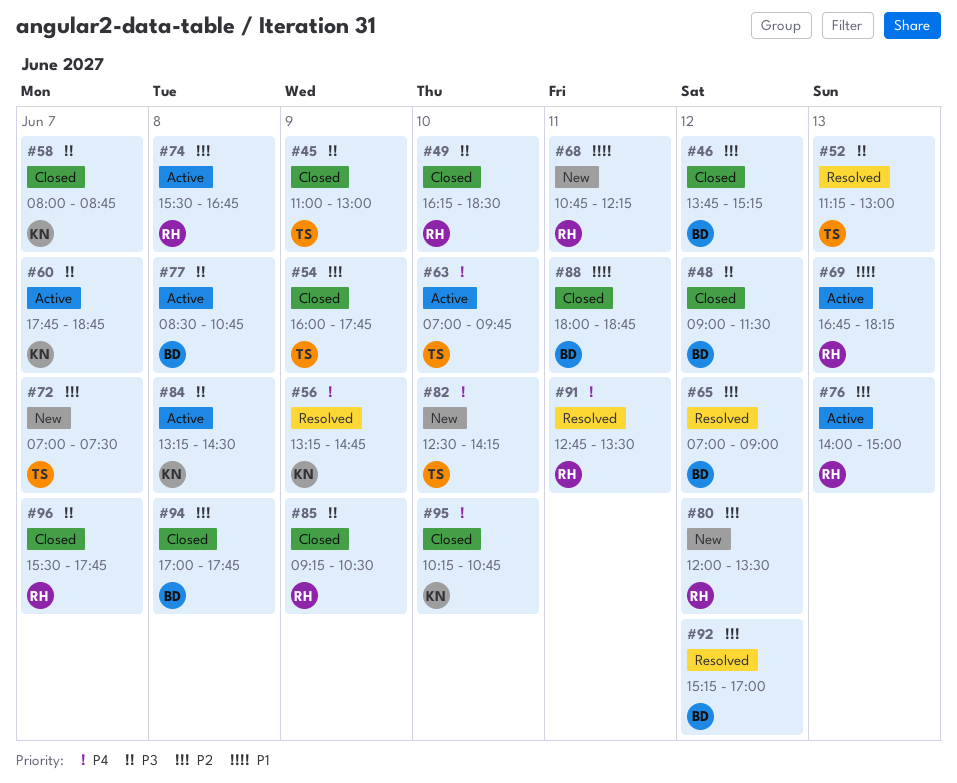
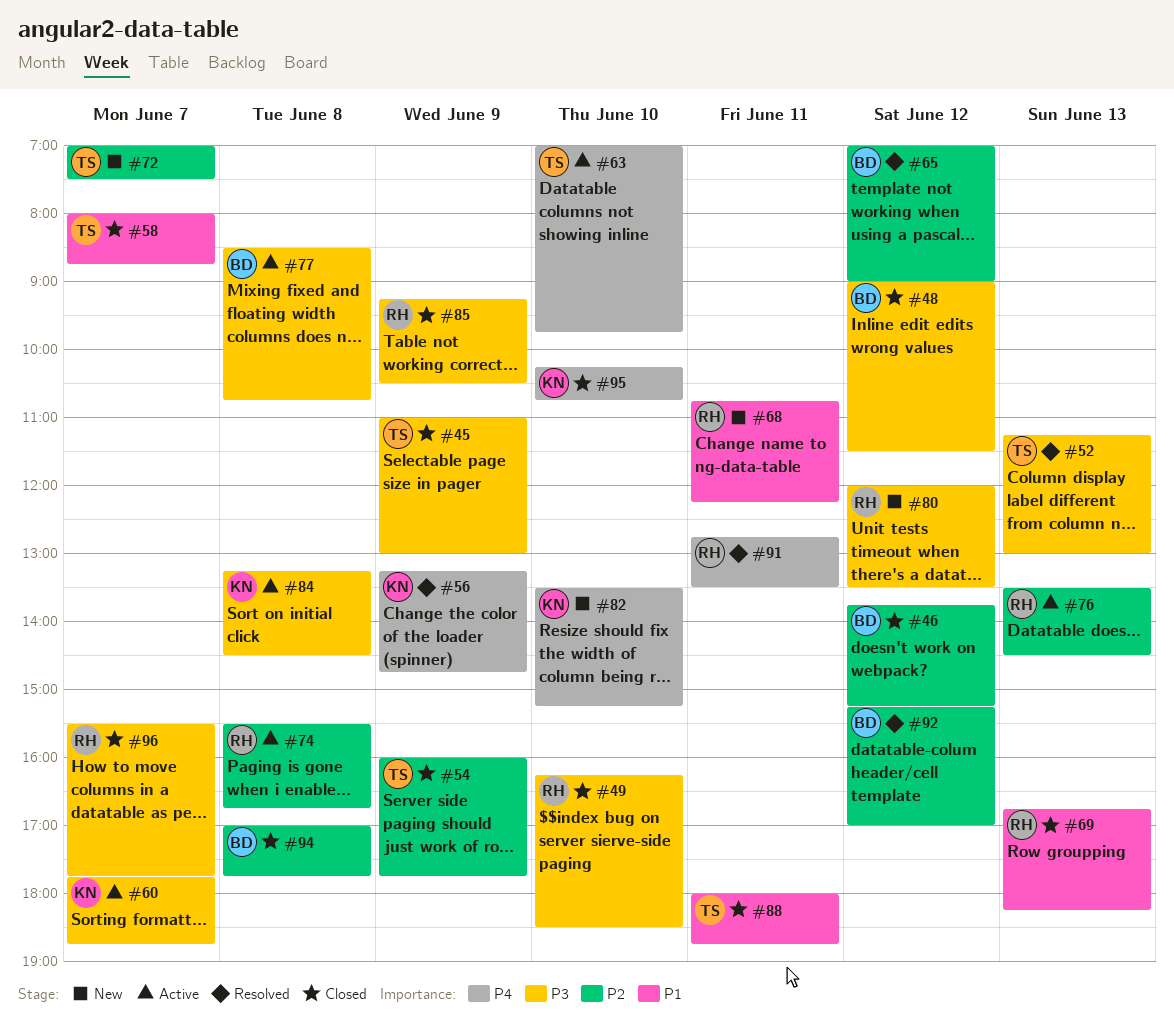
#58, owner: KN -> TS
#58, priority: P3 -> P1
#69, status: Active -> Closed
#76, begins: 14:00 -> 13:30
#76, ends: 15:00 -> 14:30
#80, priority: P2 -> P3
#82, owner: TS -> KN
#82, begins: 12:30 -> 13:30
#82, ends: 14:15 -> 15:15
#88, owner: BD -> TS

